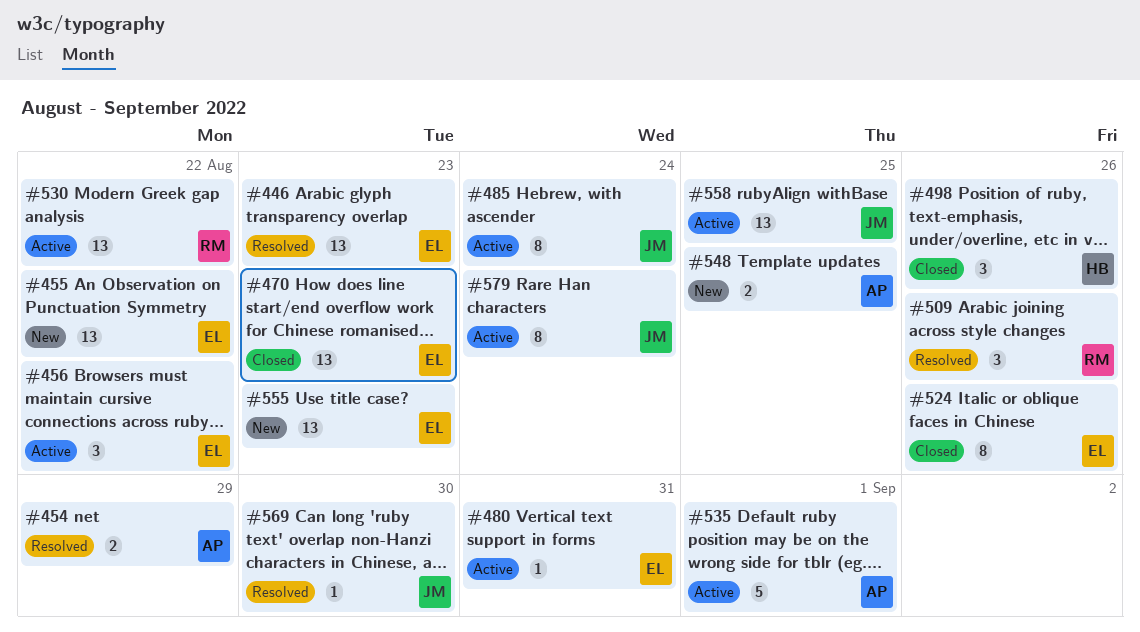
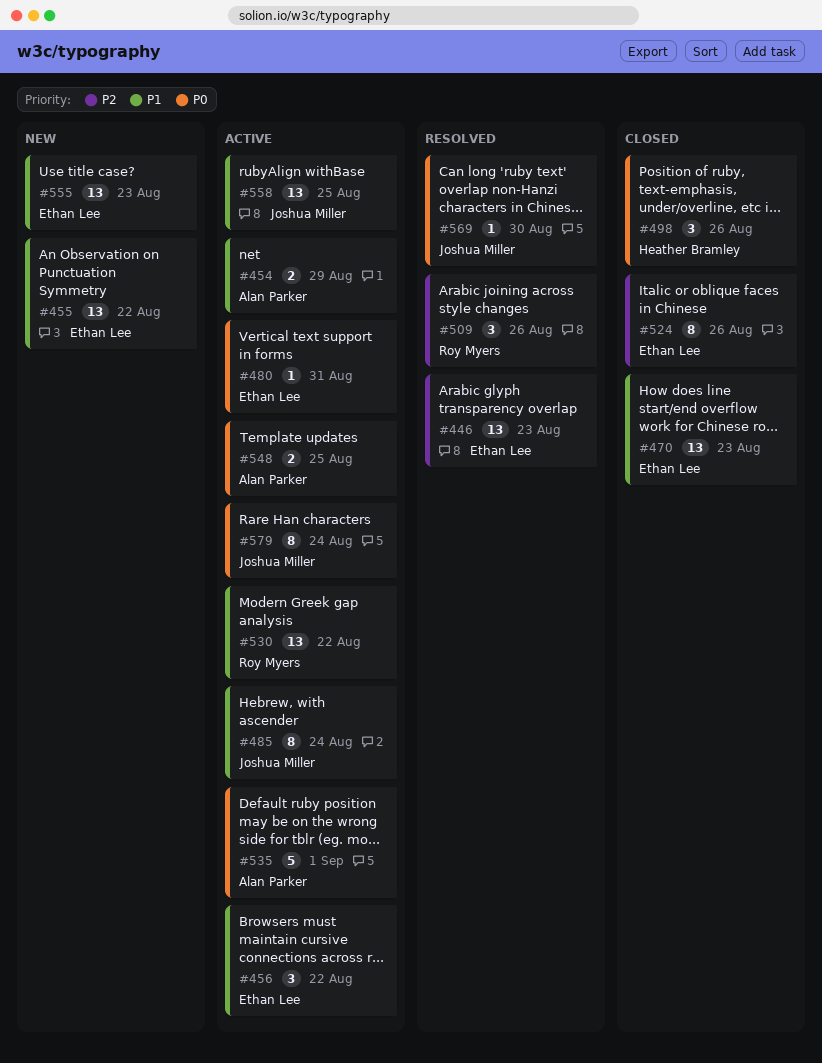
#454, status: Resolved -> Active
#548, status: New -> Active

